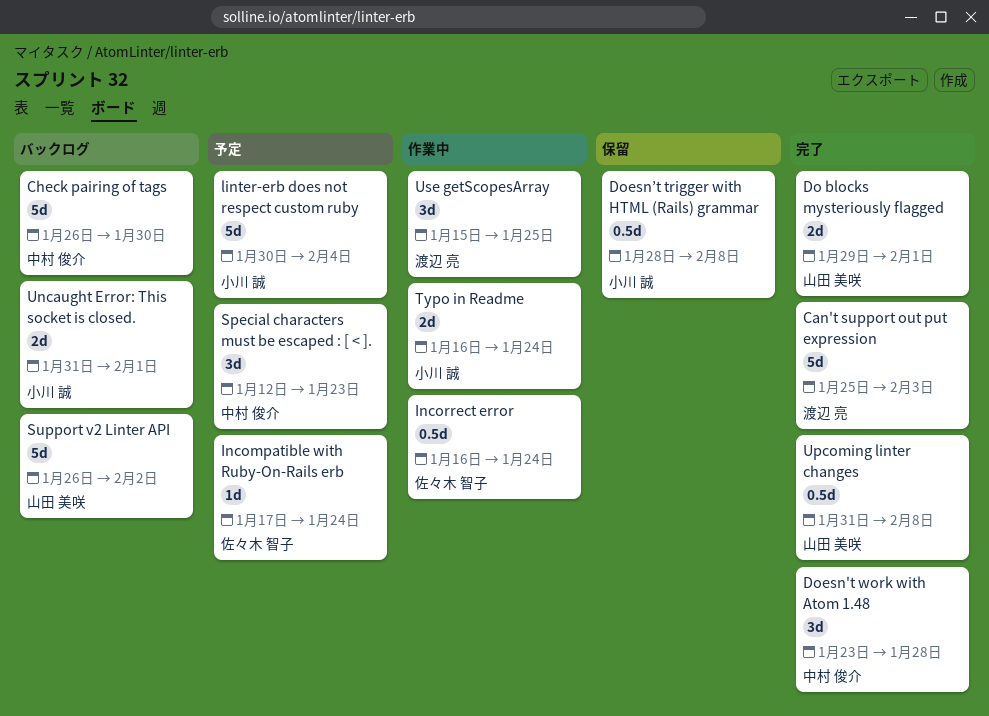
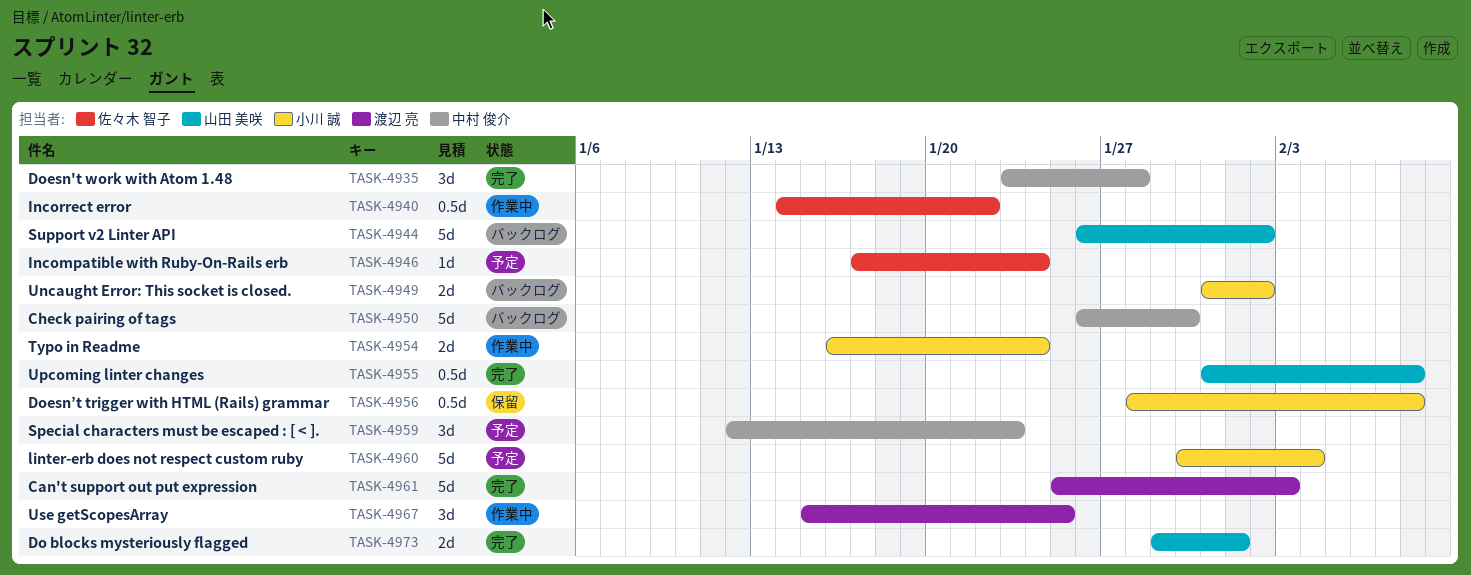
Incorrect error, start: Jan 16 -> Jan 14
Incorrect error, due: Jan 24 -> Jan 22
Uncaught Error: This socket is closed., due: Feb 1 -> Feb 2

